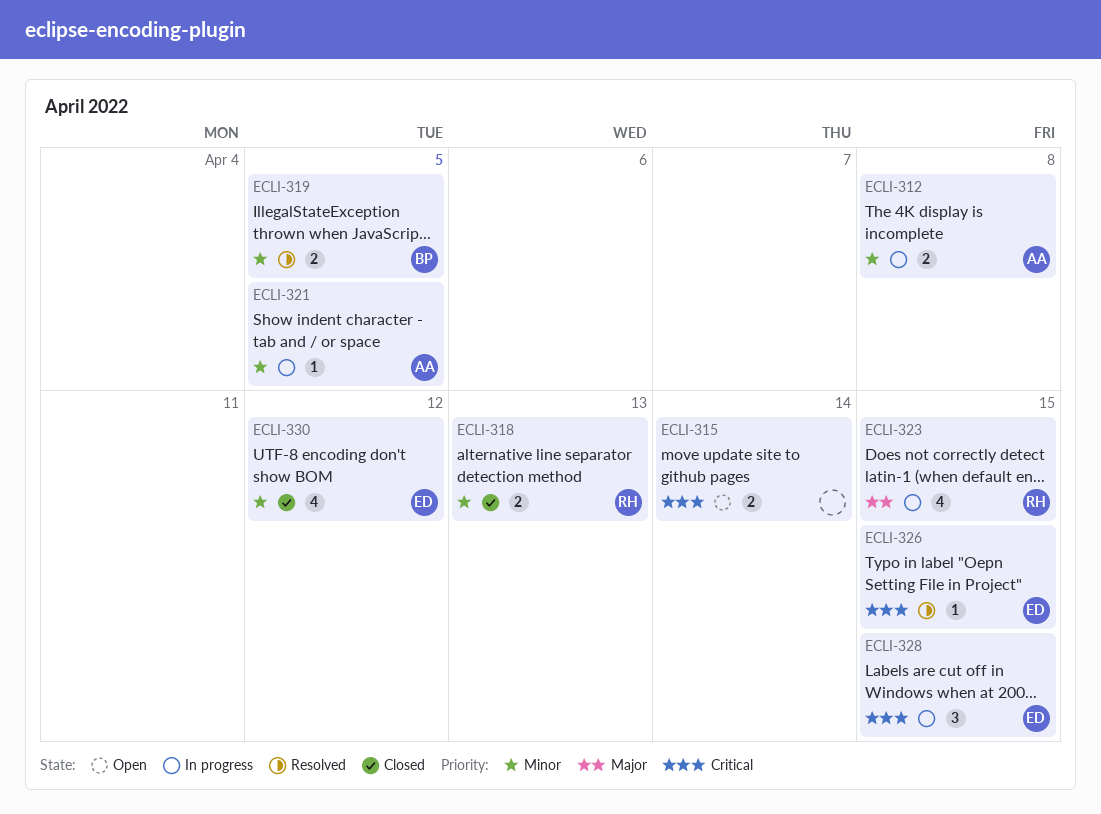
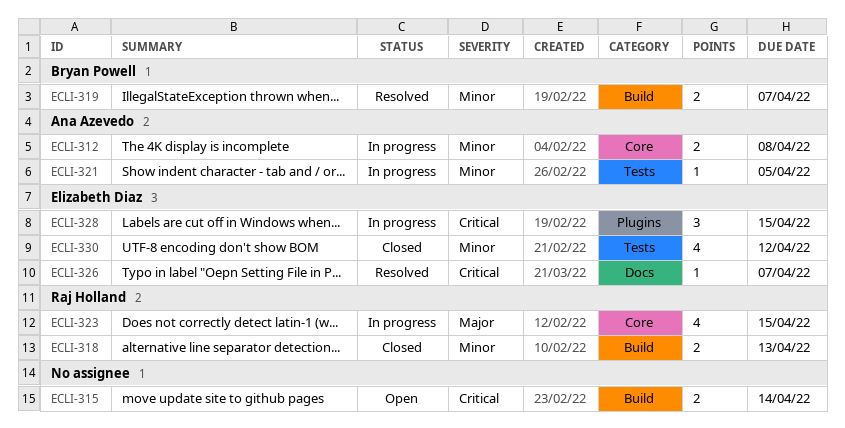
ECLI-319, due: Apr 5 -> Apr 7
ECLI-326, due: Apr 15 -> Apr 7

